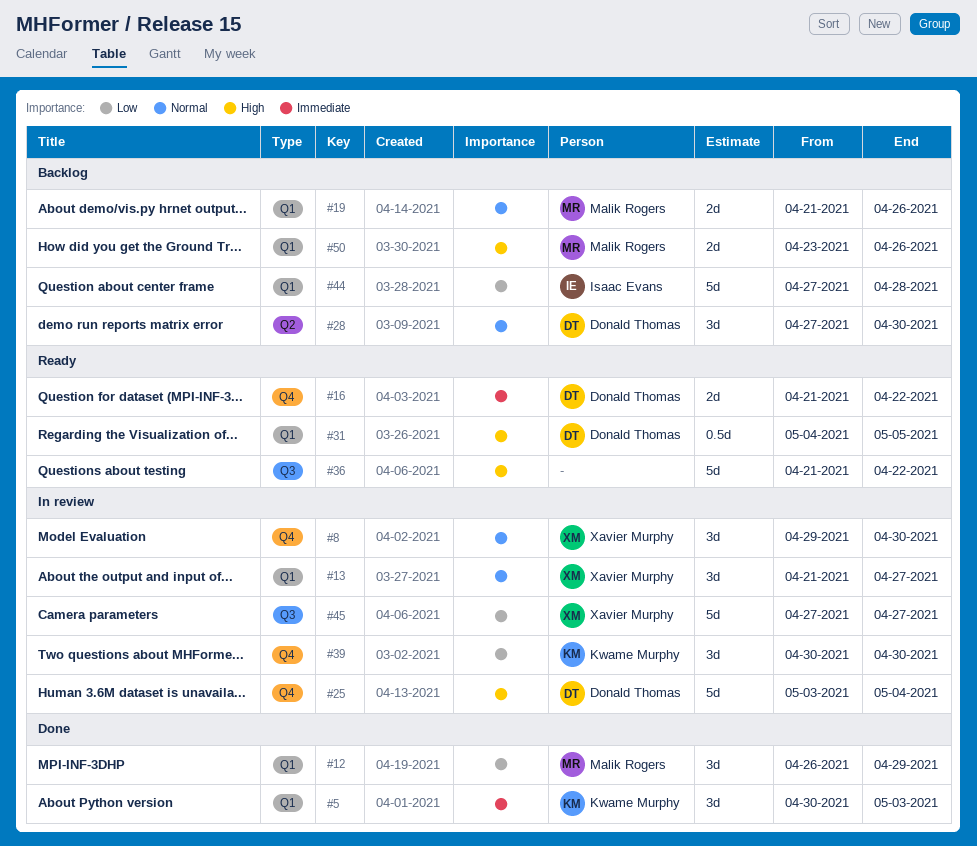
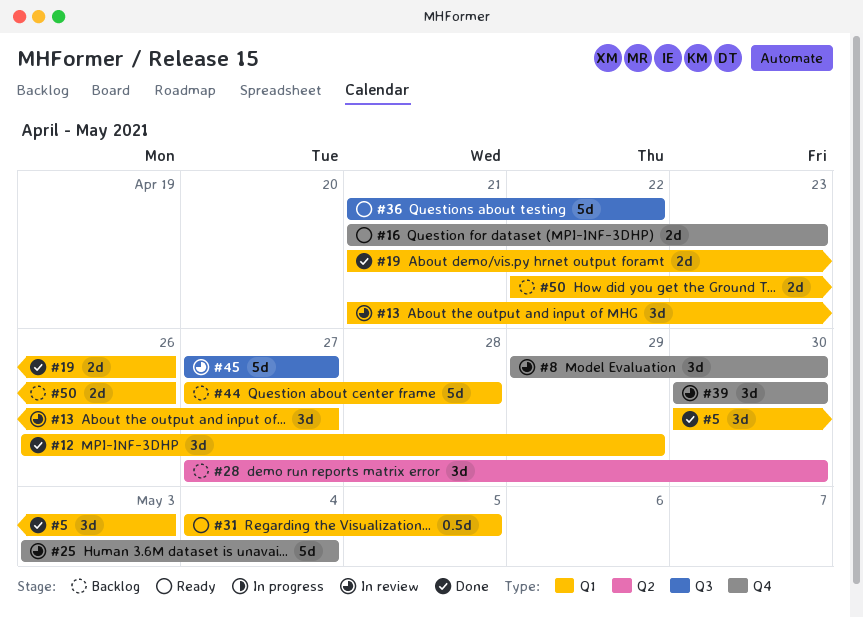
#16, due: Apr 22 -> Apr 23
#19, status: Backlog -> Done
#50, start: Apr 23 -> Apr 22

